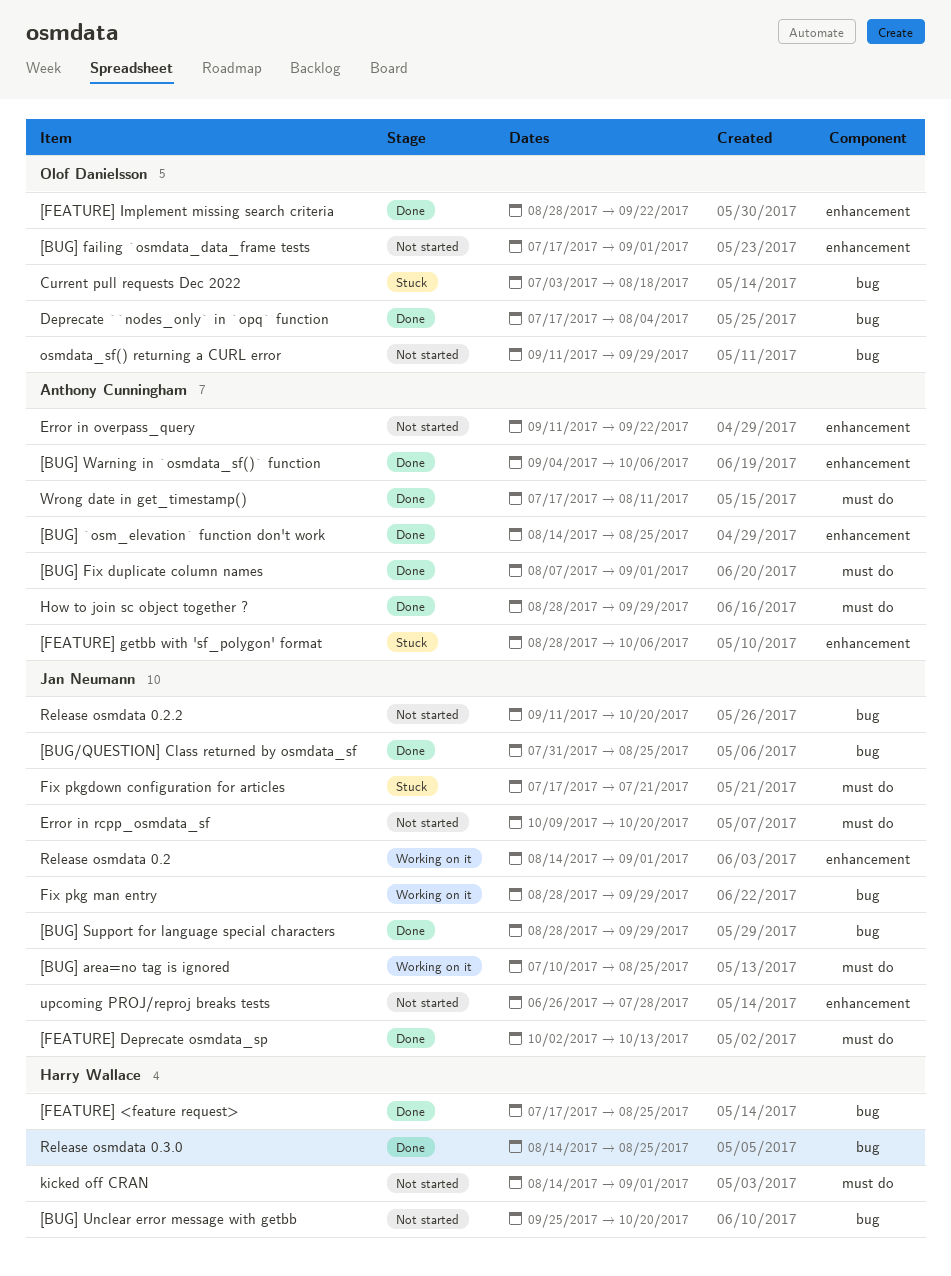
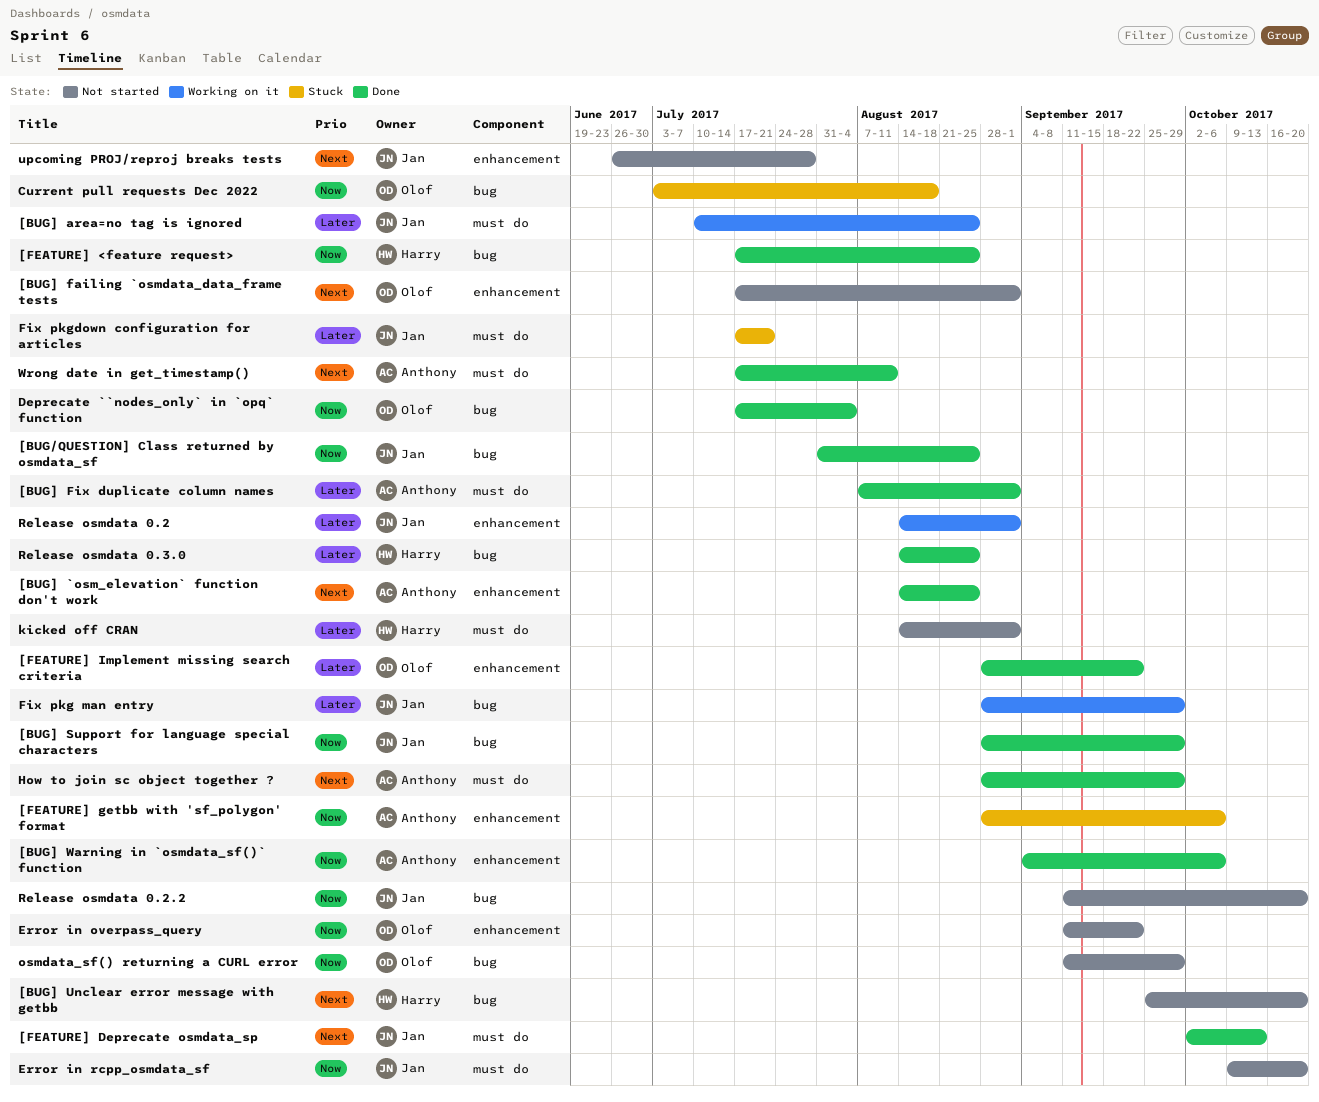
Error in overpass_query, owner: Anthony Cunningham -> Olof Danielsson

